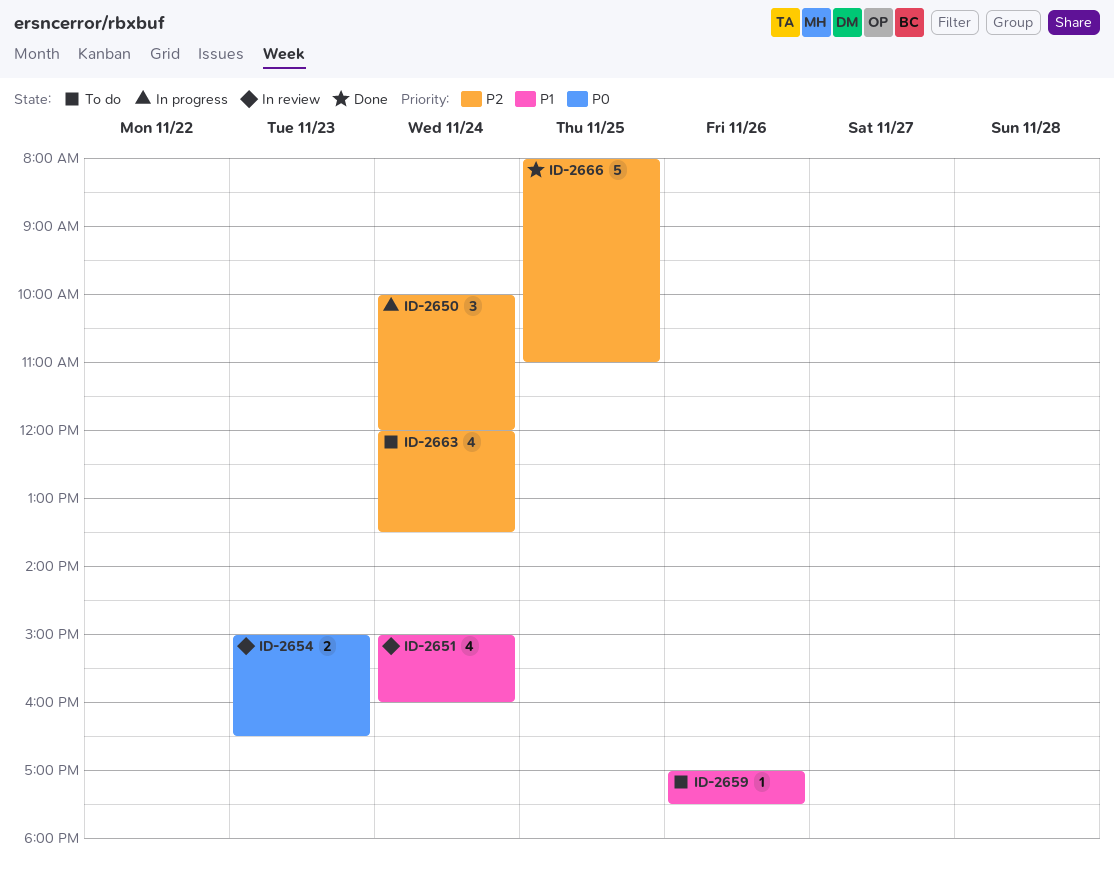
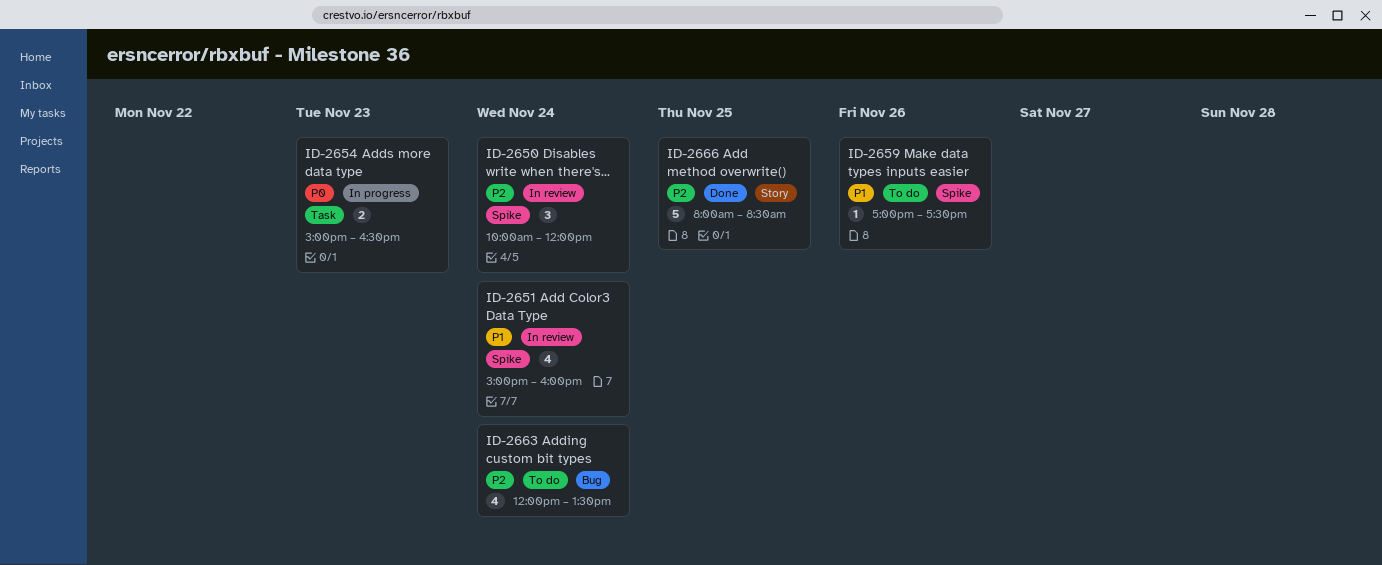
ID-2650, status: In progress -> In review
ID-2654, status: In review -> In progress
ID-2666, ends: 11:00 -> 08:30

